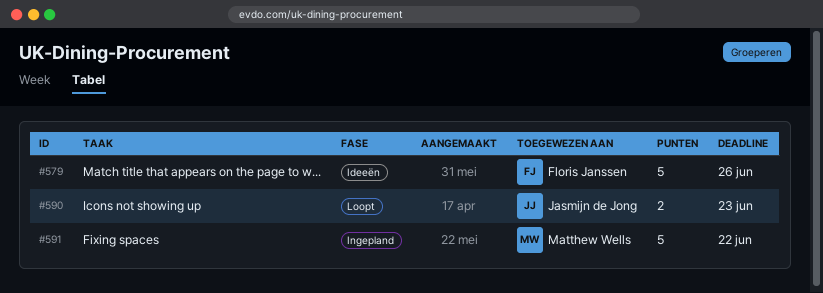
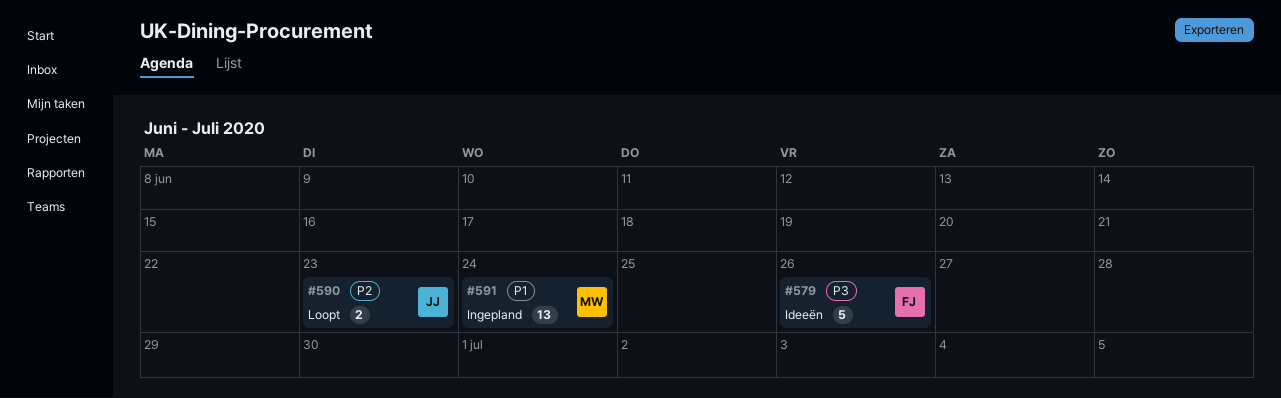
#591, estimate: 5 -> 13
#591, due: Jun 22 -> Jun 24

